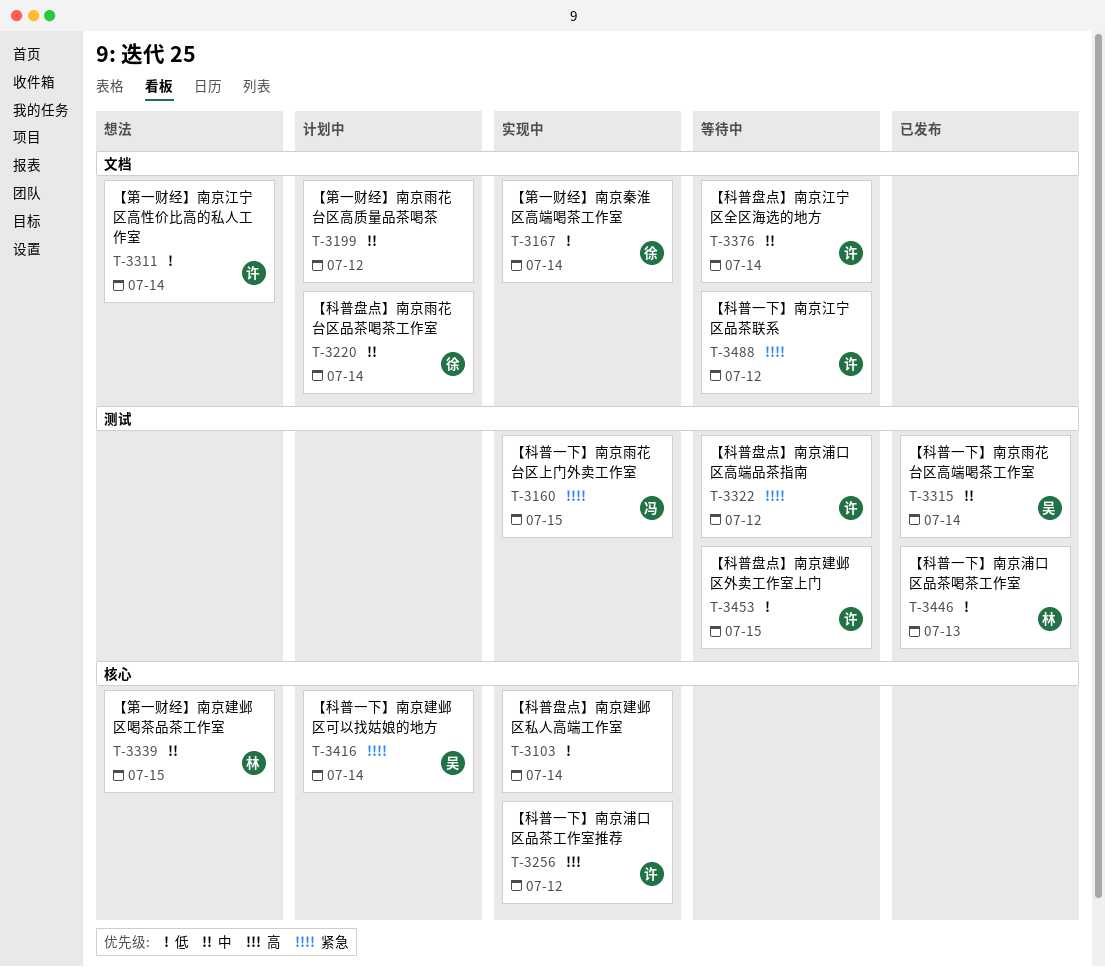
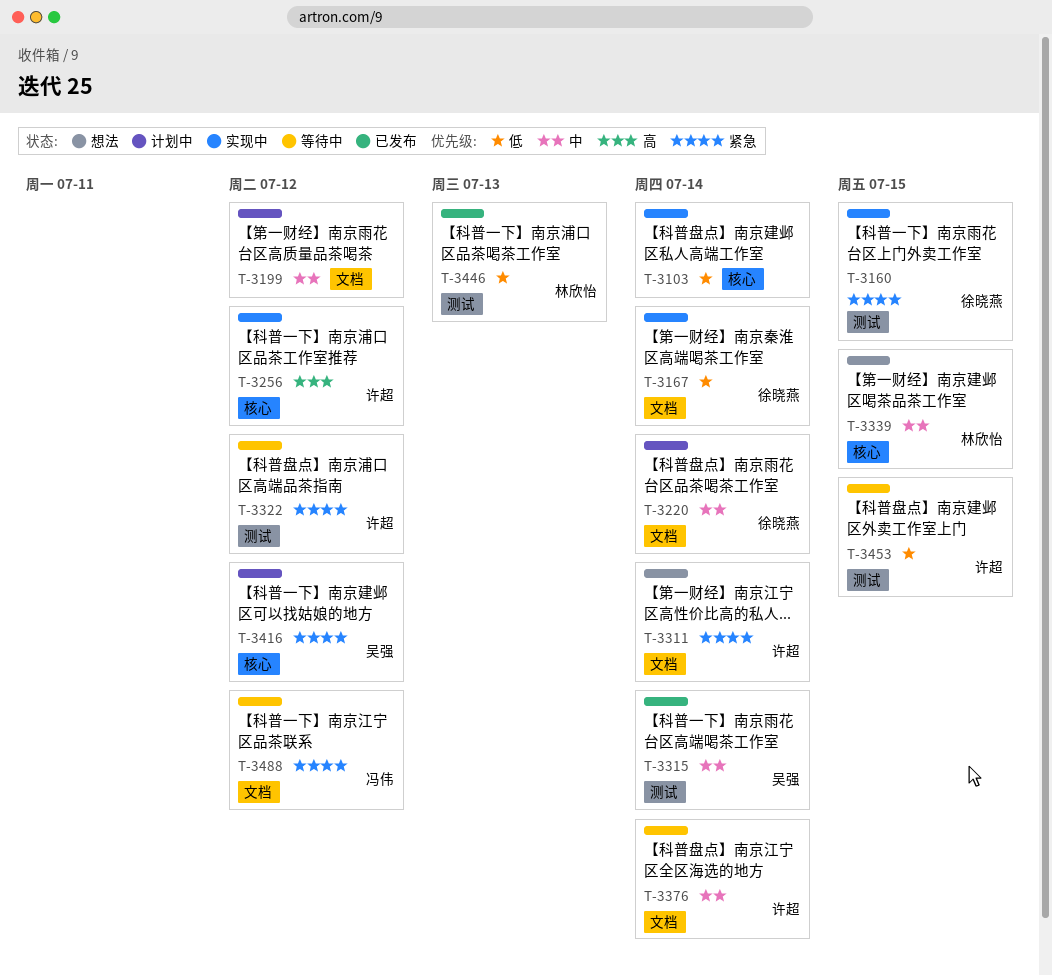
T-3160, owner: 冯伟 -> 徐晓燕
T-3311, priority: 低 -> 紧急
T-3416, due: Jul 14 -> Jul 12
T-3488, owner: 许超 -> 冯伟

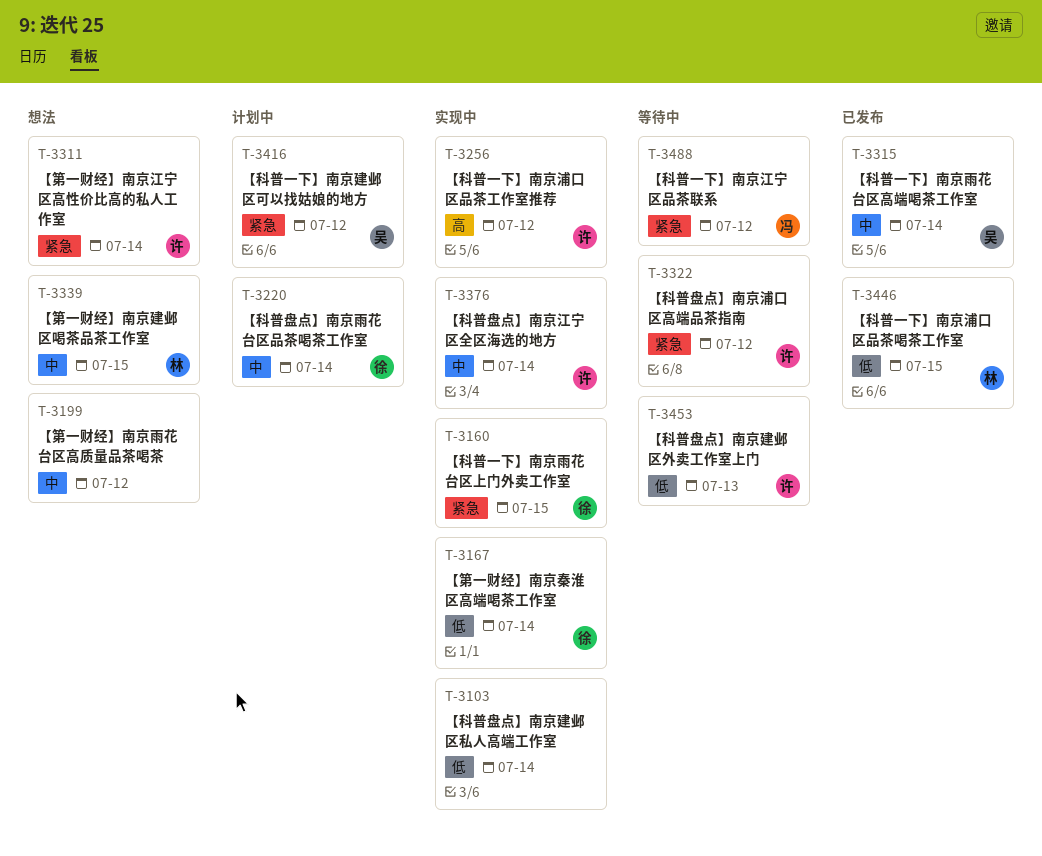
T-3199, status: 计划中 -> 想法
T-3376, status: 等待中 -> 实现中
T-3446, due: Jul 13 -> Jul 15
T-3453, due: Jul 15 -> Jul 13

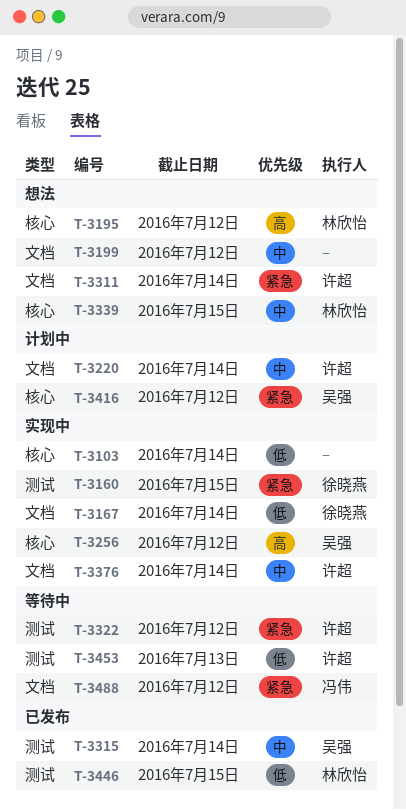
T-3195: none -> present
T-3220, owner: 徐晓燕 -> 许超
T-3256, owner: 许超 -> 吴强

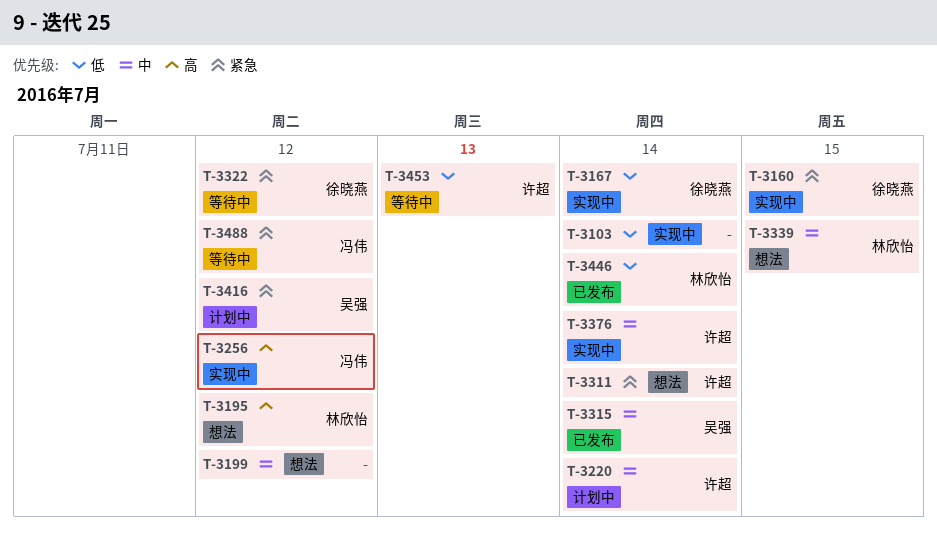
T-3256, owner: 吴强 -> 冯伟
T-3322, owner: 许超 -> 徐晓燕
T-3446, due: Jul 15 -> Jul 14

